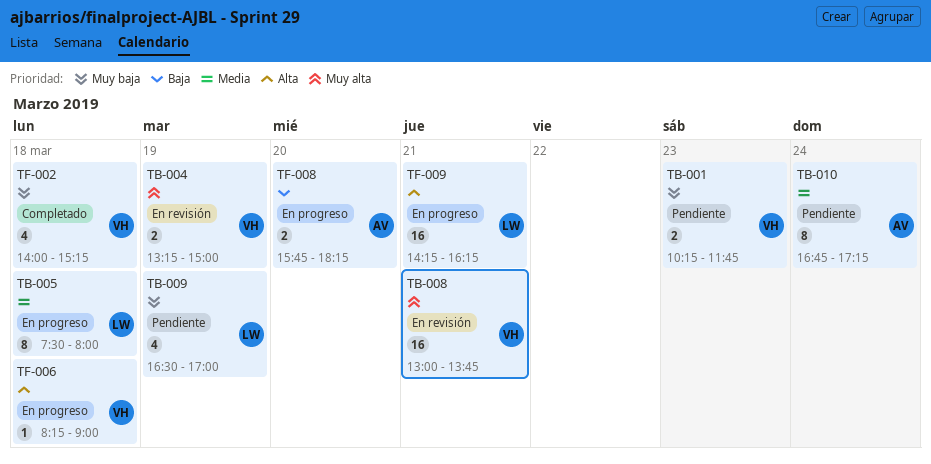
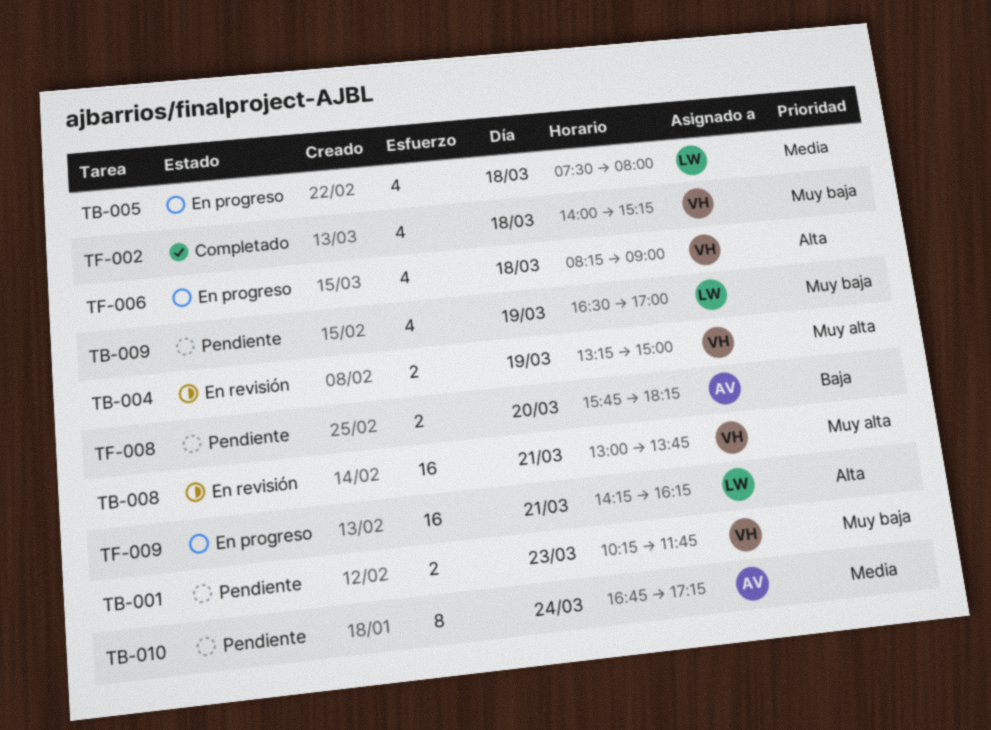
TB-005, estimate: 8 -> 4
TF-006, estimate: 1 -> 4
TF-008, status: En progreso -> Pendiente

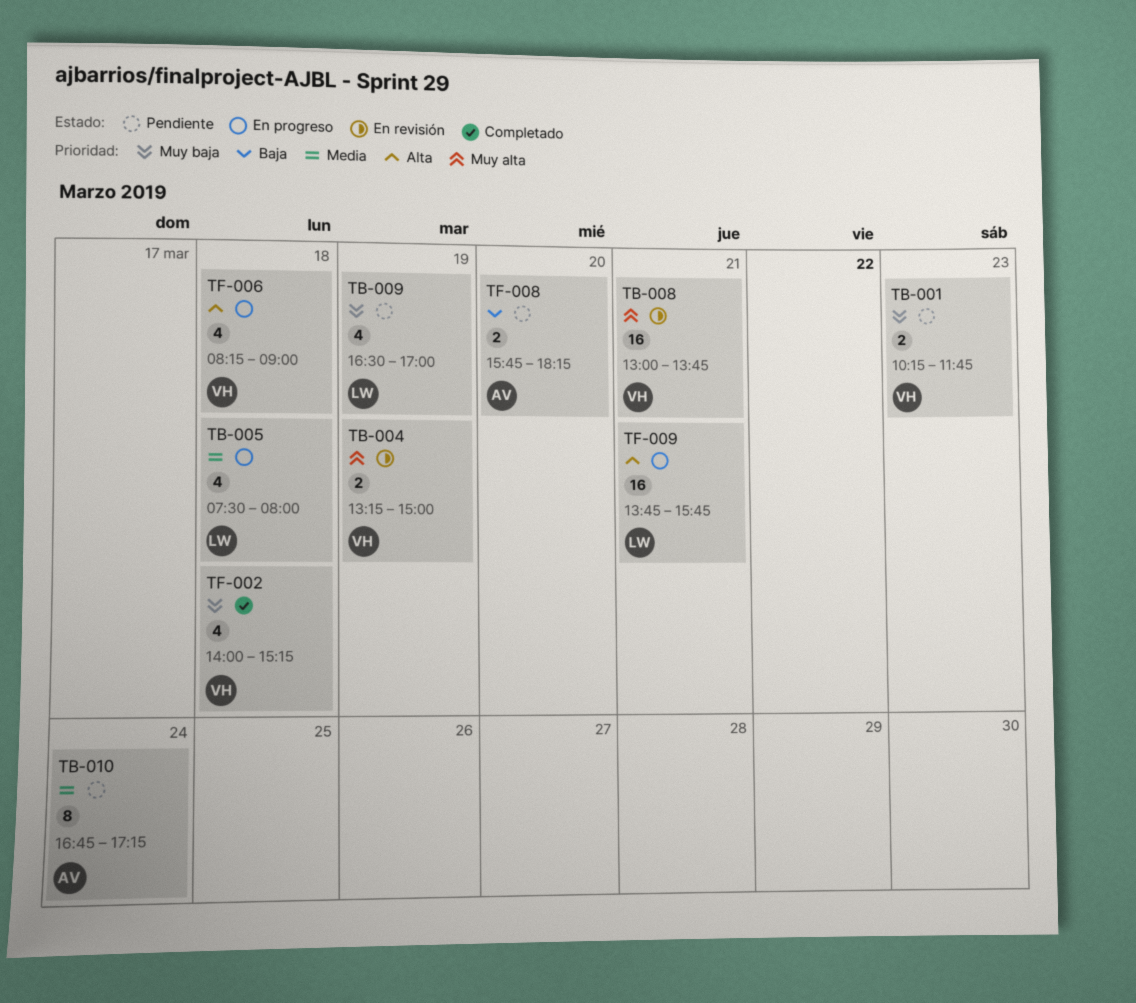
TF-009, begins: 14:15 -> 13:45
TF-009, ends: 16:15 -> 15:45

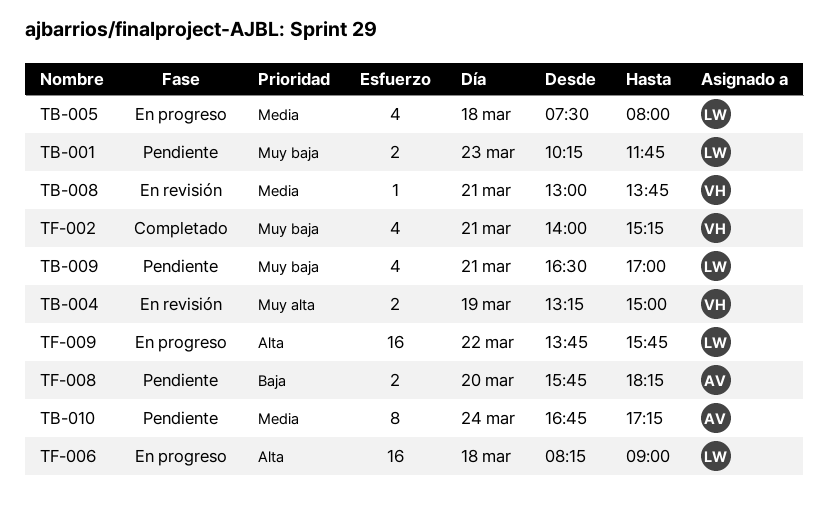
TB-001, owner: VH -> LW
TB-008, priority: Muy alta -> Media
TB-008, estimate: 16 -> 1
TB-009, day: Mar 19 -> Mar 21
TF-002, day: Mar 18 -> Mar 21
TF-006, owner: VH -> LW
TF-006, estimate: 4 -> 16
TF-009, day: Mar 21 -> Mar 22

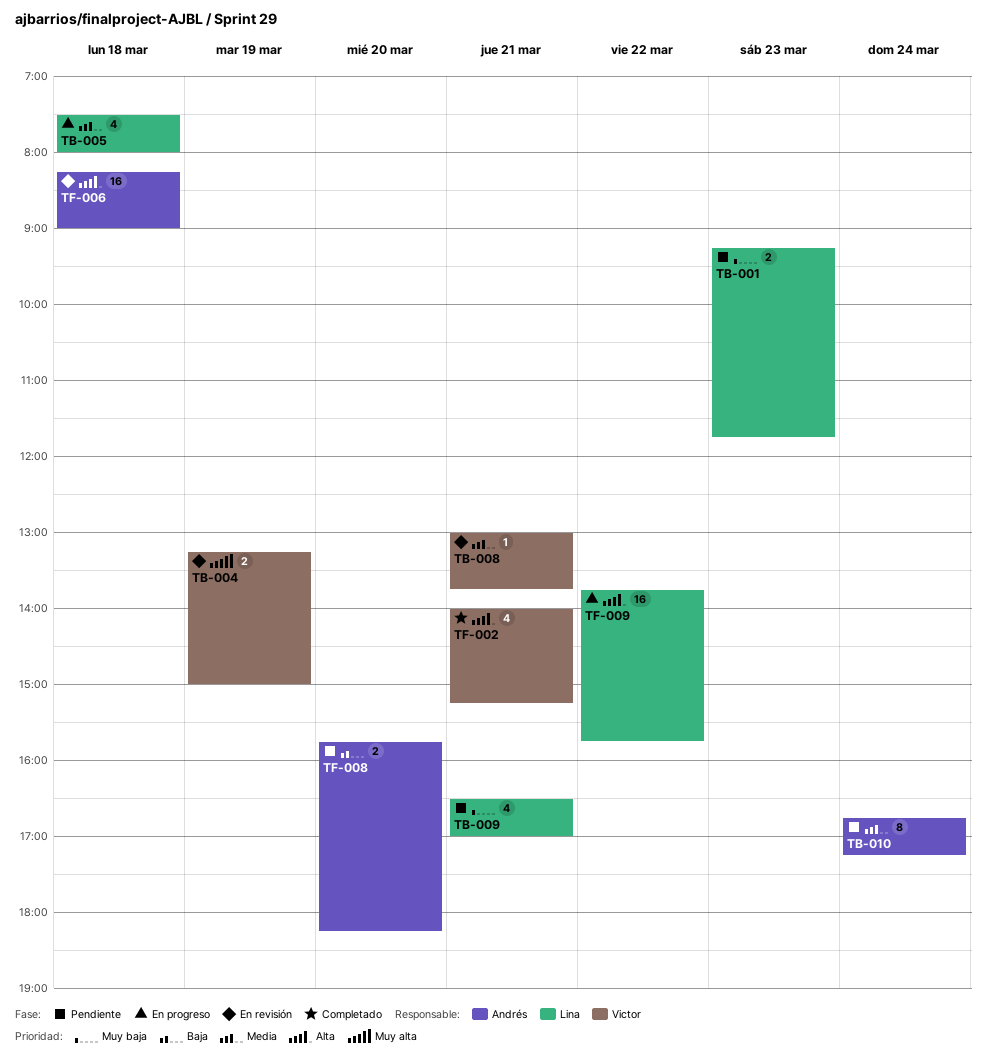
TB-001, begins: 10:15 -> 09:15
TF-002, priority: Muy baja -> Alta
TF-006, status: En progreso -> En revisión
TF-006, owner: Lina -> Andrés

